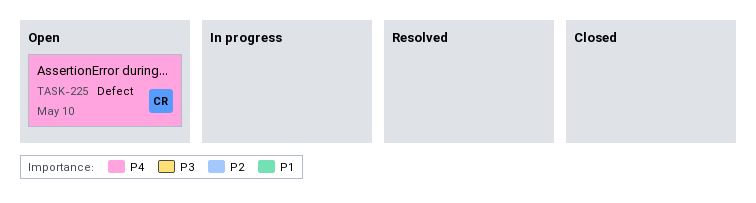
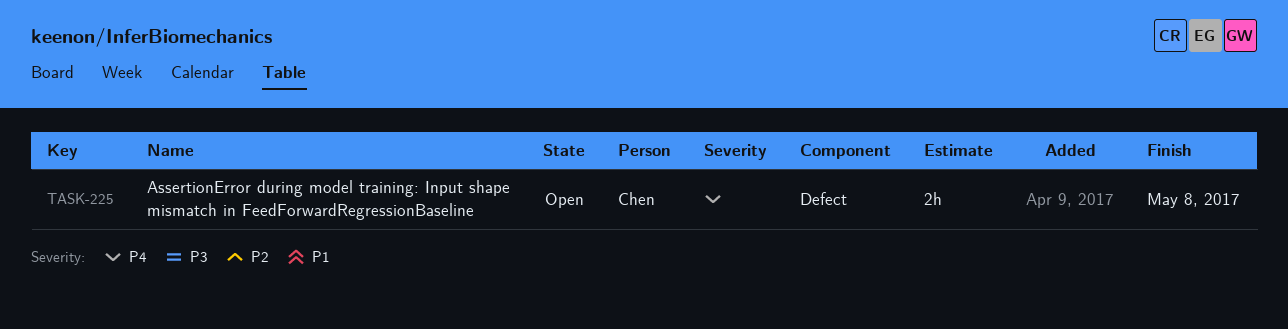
TASK-225, due: May 10 -> May 8

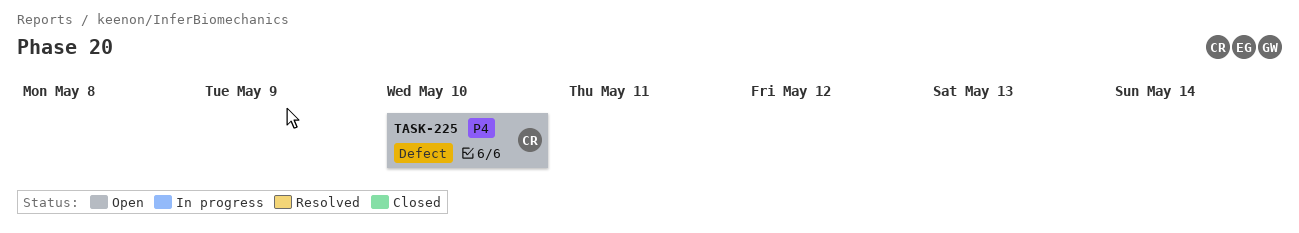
TASK-225, due: May 8 -> May 10

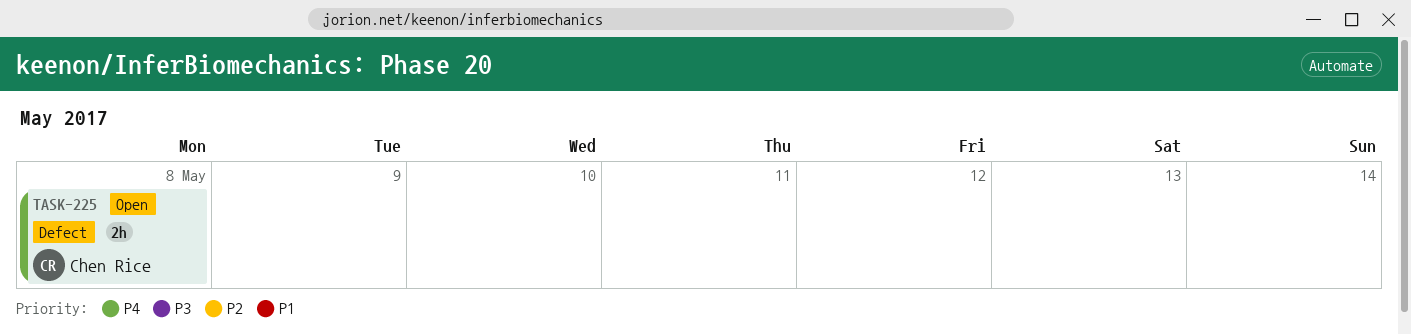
TASK-225, due: May 10 -> May 8

